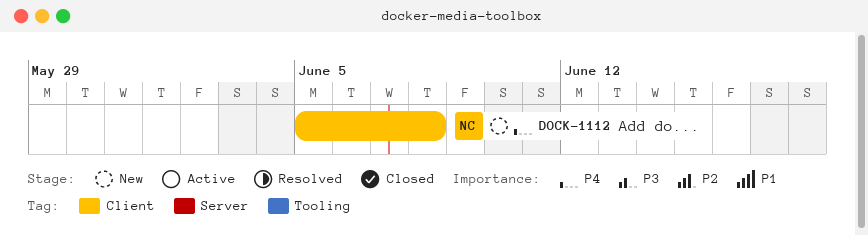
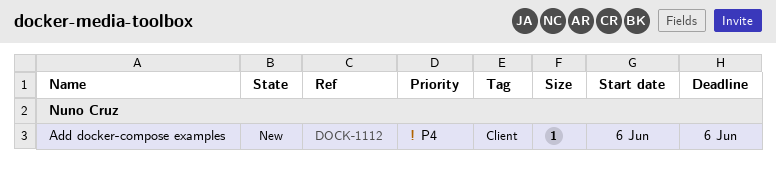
DOCK-1112, start: Jun 5 -> Jun 6
DOCK-1112, due: Jun 8 -> Jun 6

